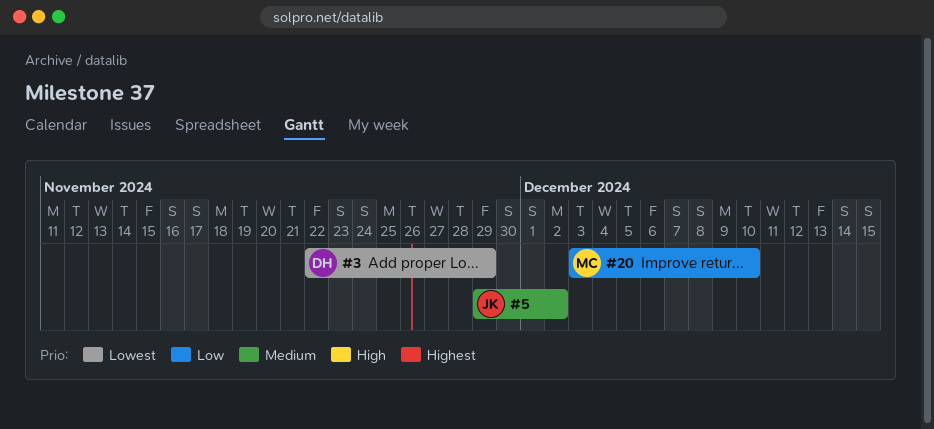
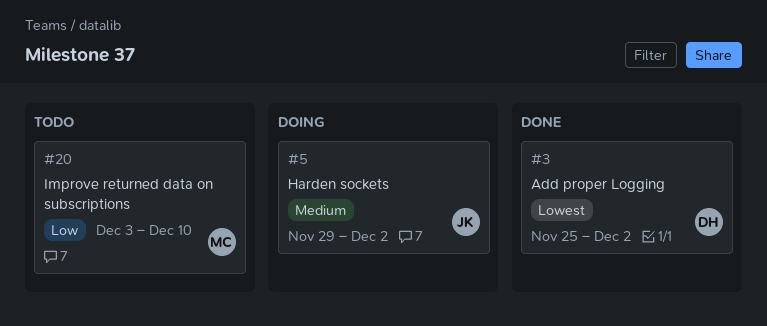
#3, start: Nov 22 -> Nov 25
#3, due: Nov 29 -> Dec 2

